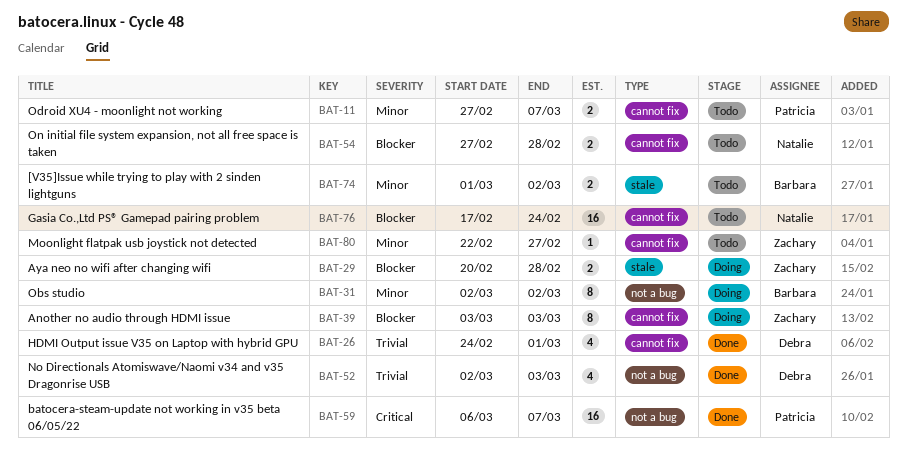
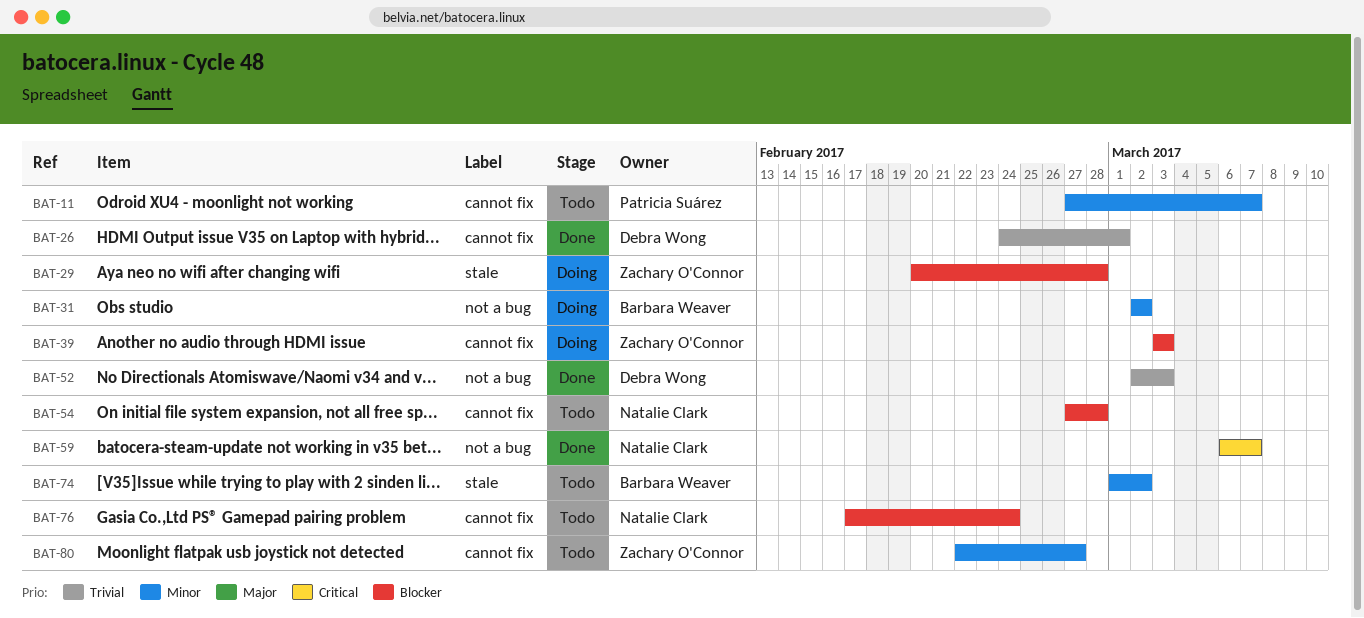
BAT-59, owner: Patricia Suárez -> Natalie Clark

